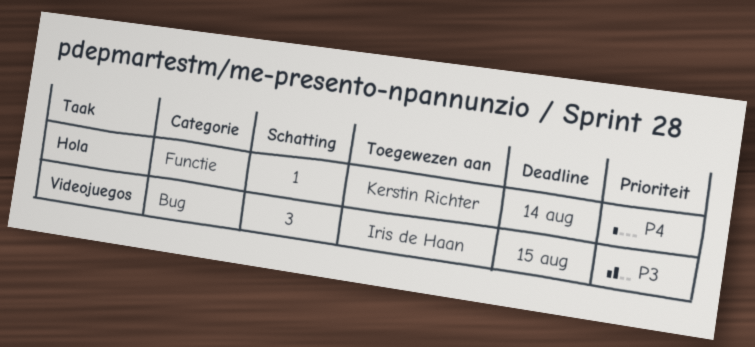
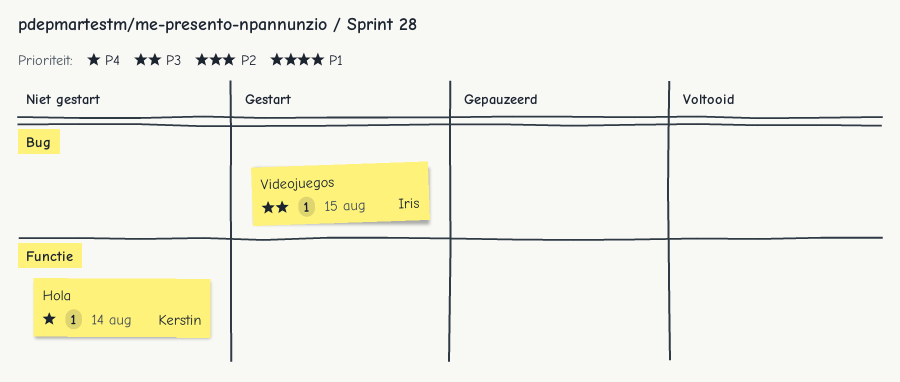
Videojuegos, estimate: 3 -> 1

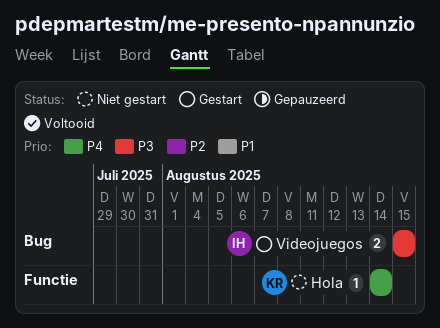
Videojuegos, estimate: 1 -> 2

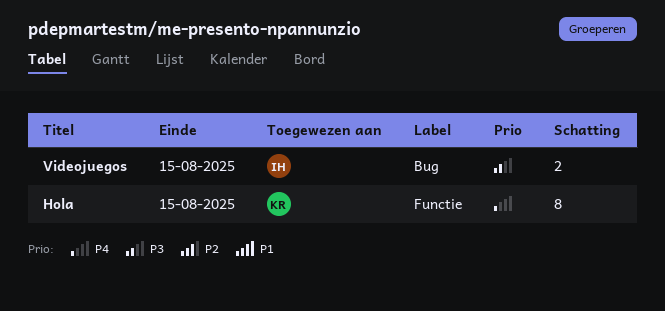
Hola, estimate: 1 -> 8
Hola, due: Aug 14 -> Aug 15

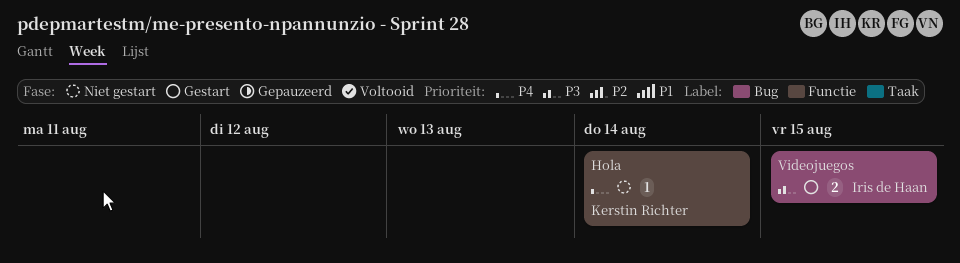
Hola, estimate: 8 -> 1
Hola, due: Aug 15 -> Aug 14

